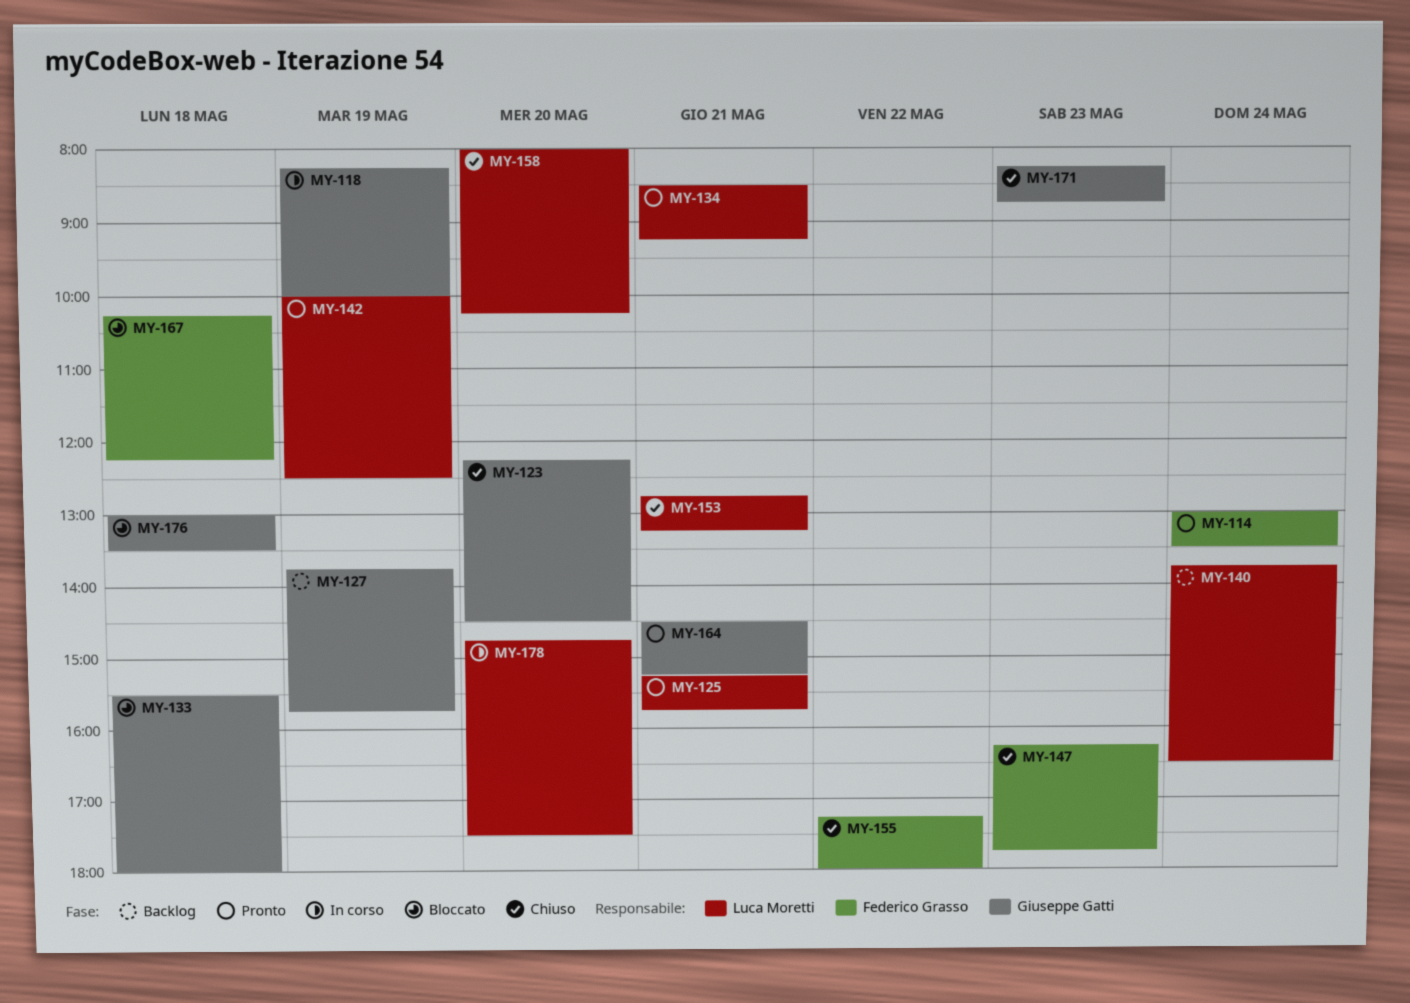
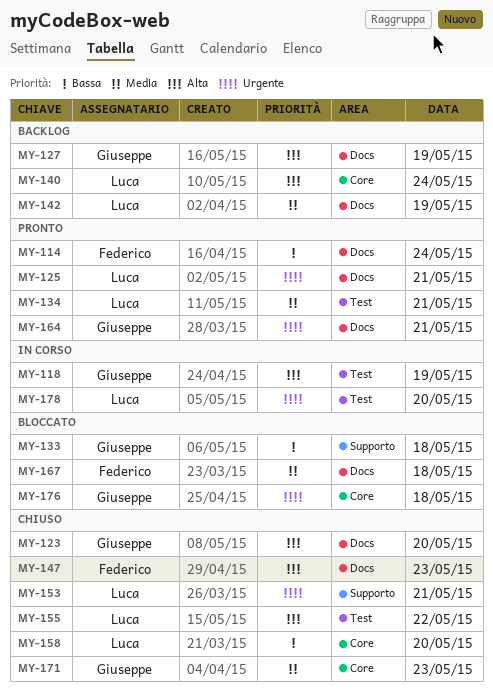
MY-142, status: Pronto -> Backlog
MY-155, owner: Federico Grasso -> Luca Moretti

